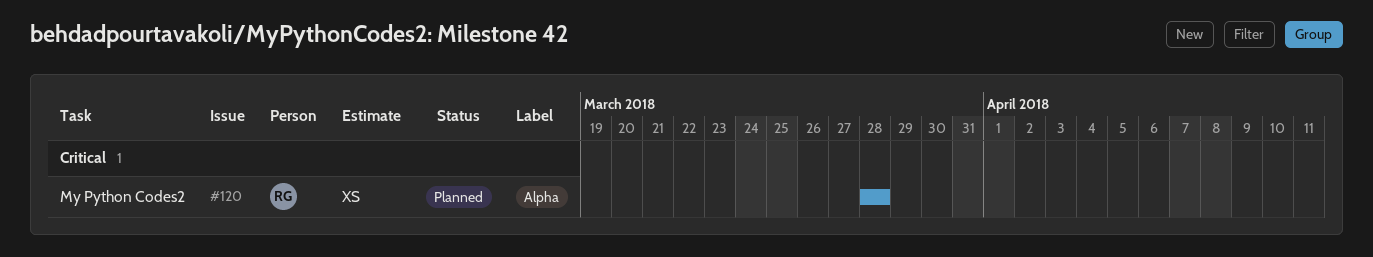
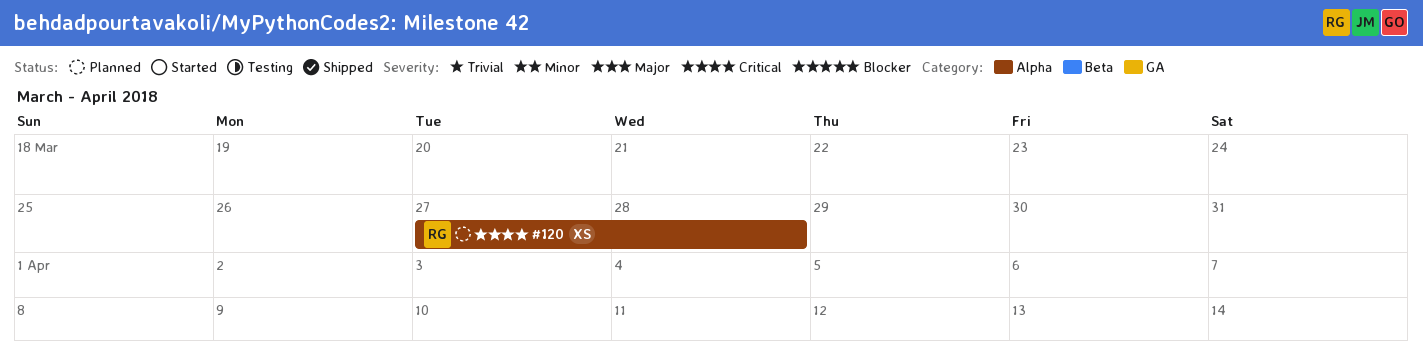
#120, start: Mar 28 -> Mar 27

